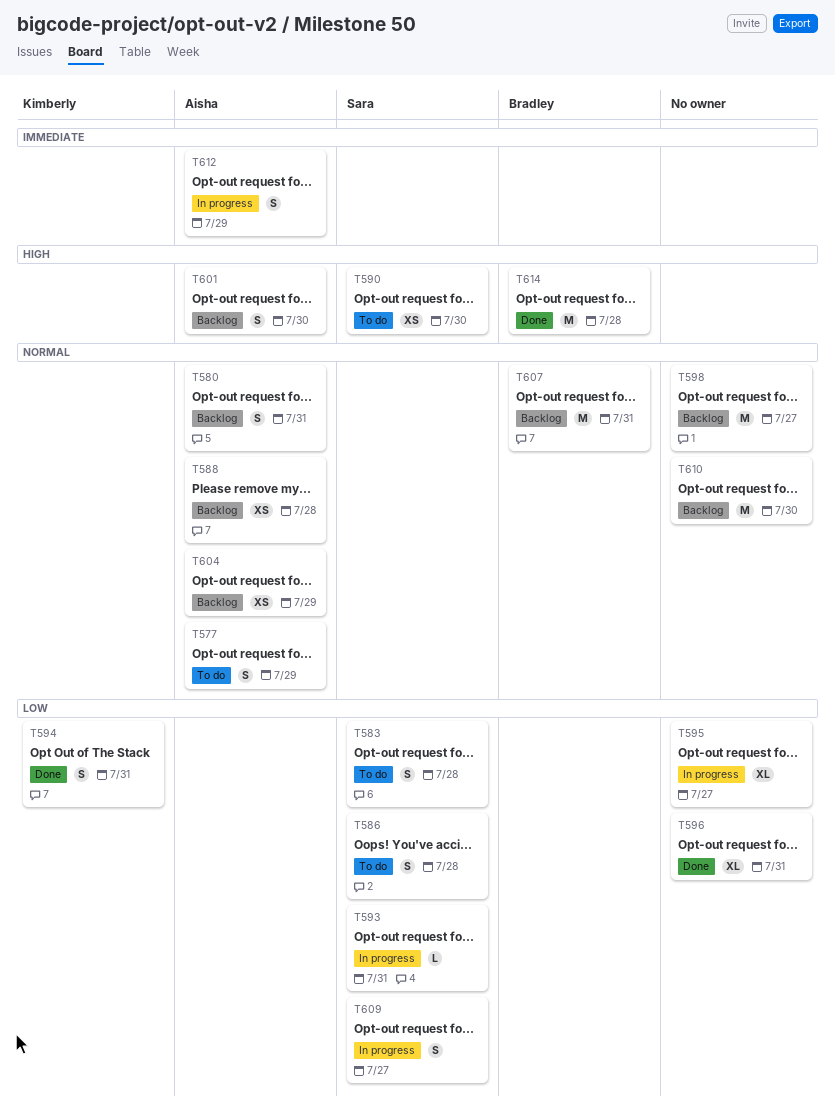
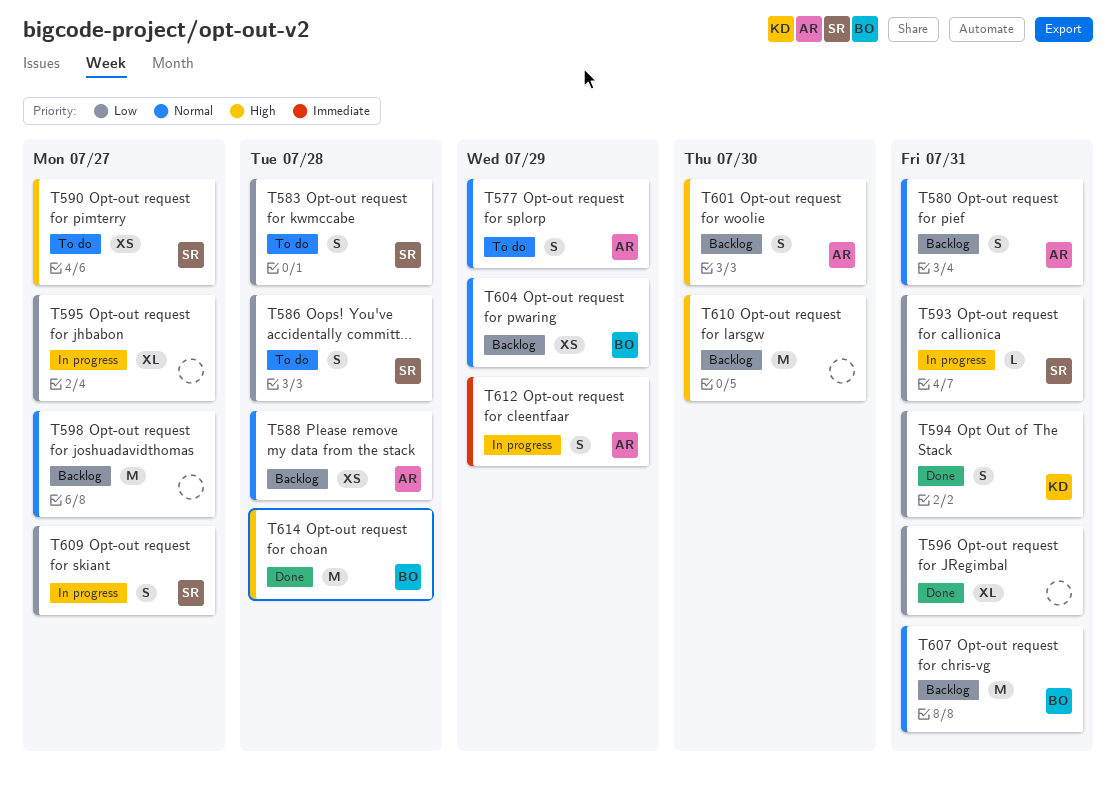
T590, due: Jul 30 -> Jul 27
T604, owner: Aisha -> Bradley
T610, priority: Normal -> High

